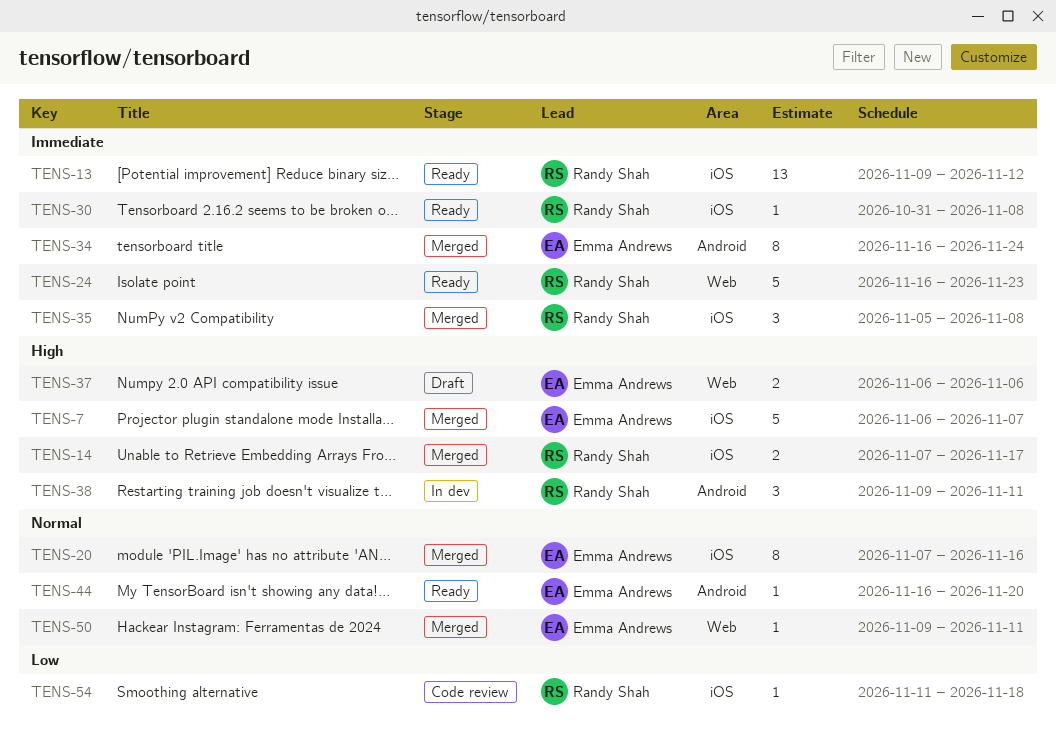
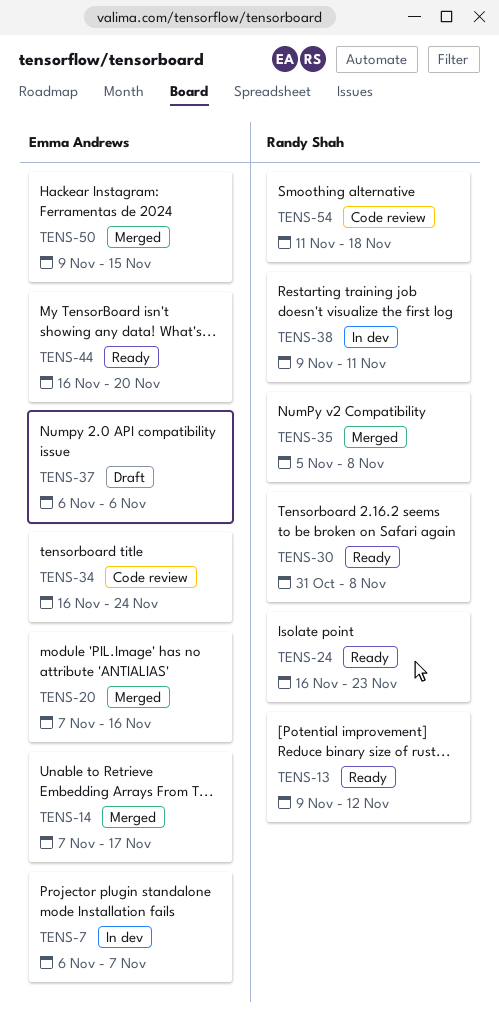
TENS-7, status: Merged -> In dev
TENS-14, owner: Randy Shah -> Emma Andrews
TENS-34, status: Merged -> Code review
TENS-50, due: Nov 11 -> Nov 15

